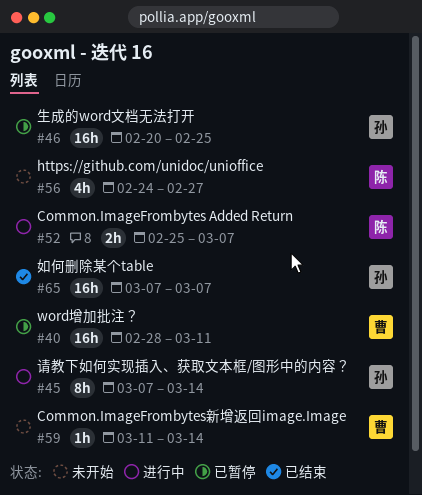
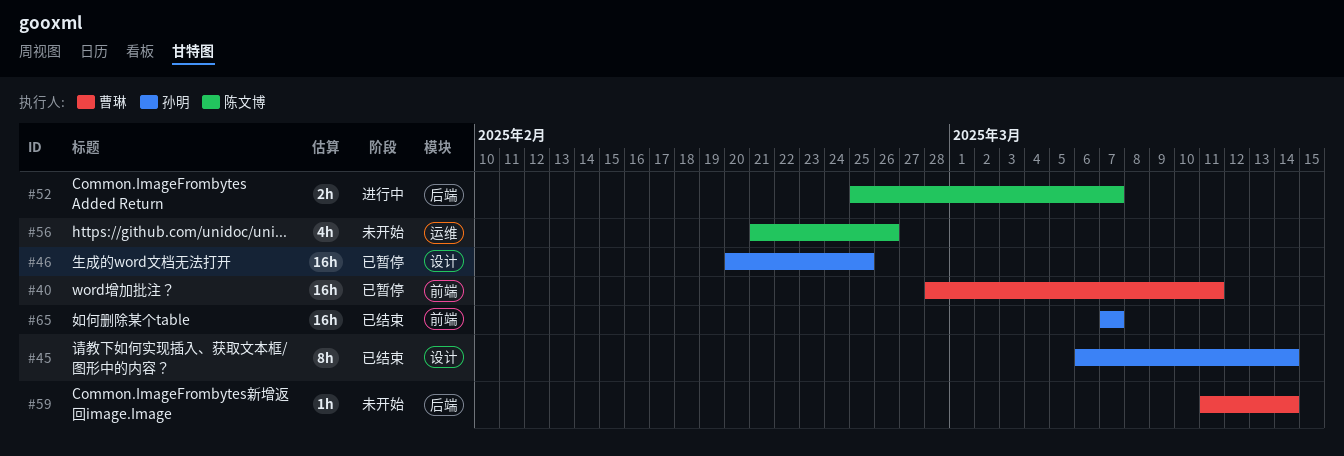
#45, status: 进行中 -> 已结束
#45, start: Mar 7 -> Mar 6
#56, start: Feb 24 -> Feb 21
#56, due: Feb 27 -> Feb 26

